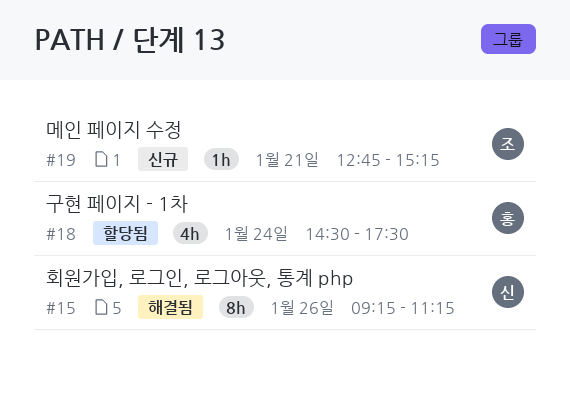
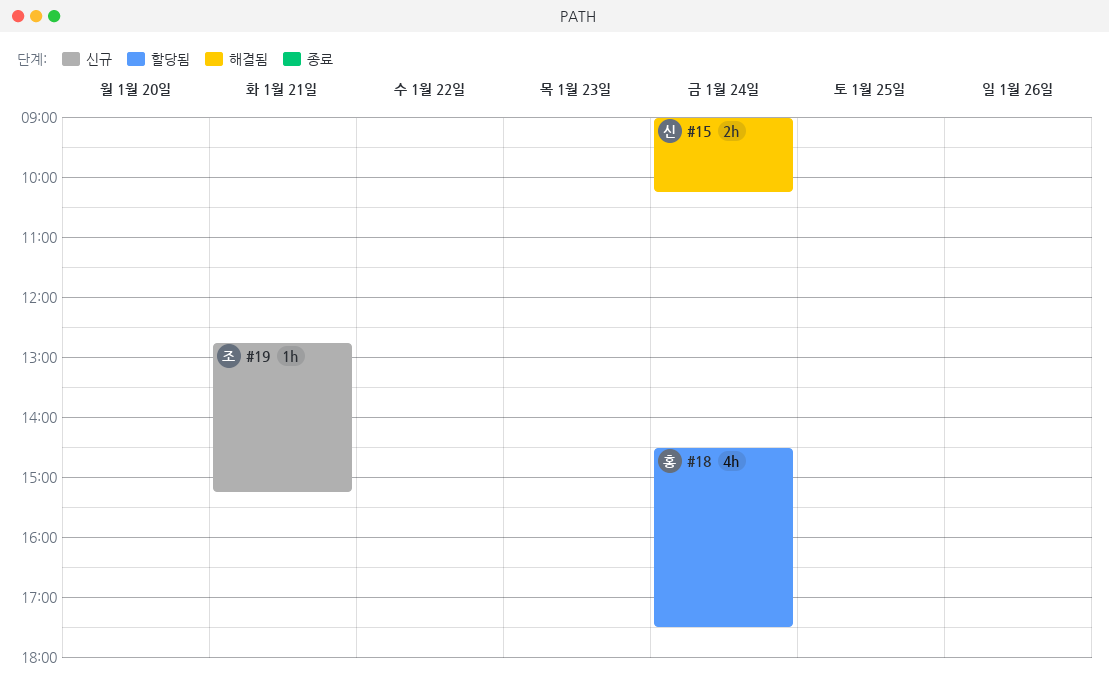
#15, estimate: 8h -> 2h
#15, day: Jan 26 -> Jan 24
#15, begins: 09:15 -> 09:00
#15, ends: 11:15 -> 10:15

